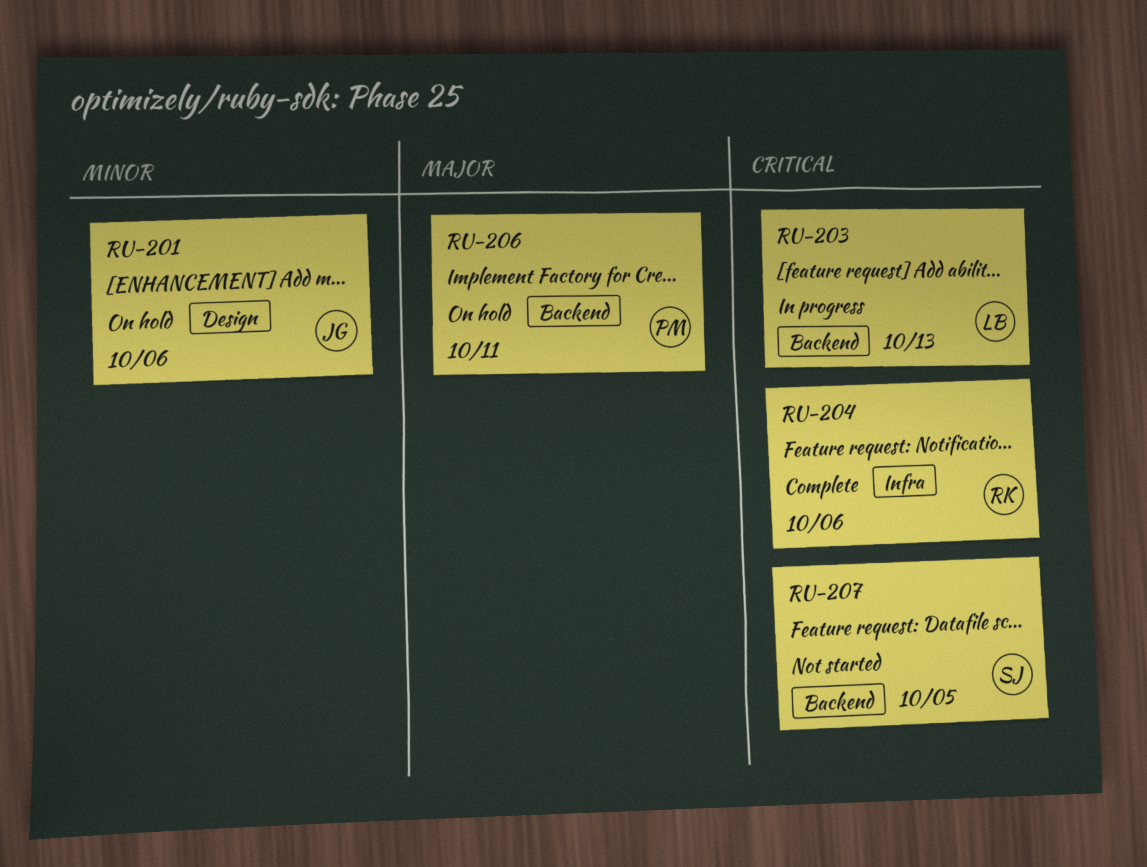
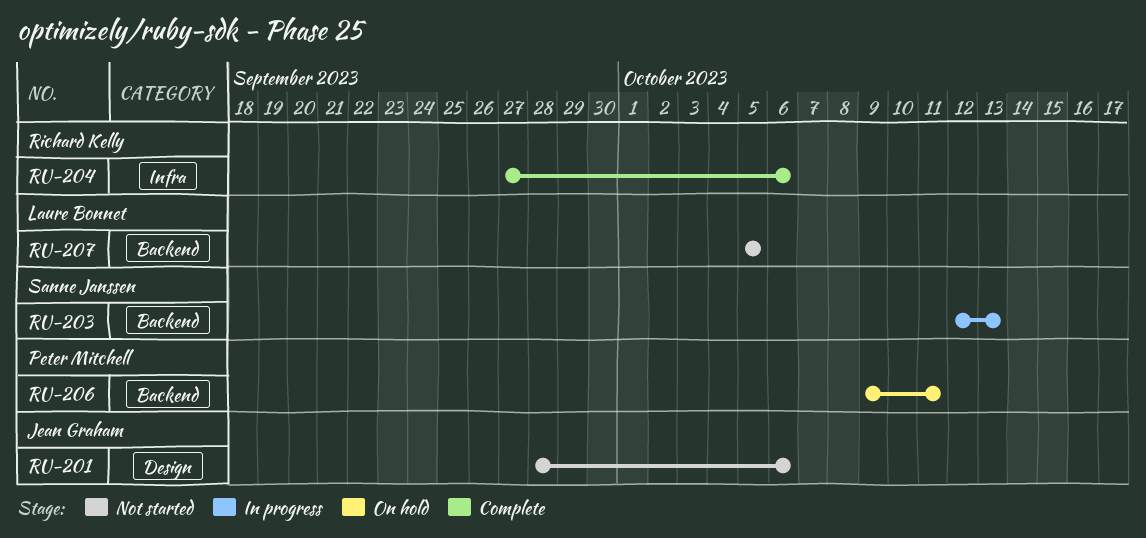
RU-201, status: On hold -> Not started
RU-203, owner: Laure Bonnet -> Sanne Janssen
RU-207, owner: Sanne Janssen -> Laure Bonnet

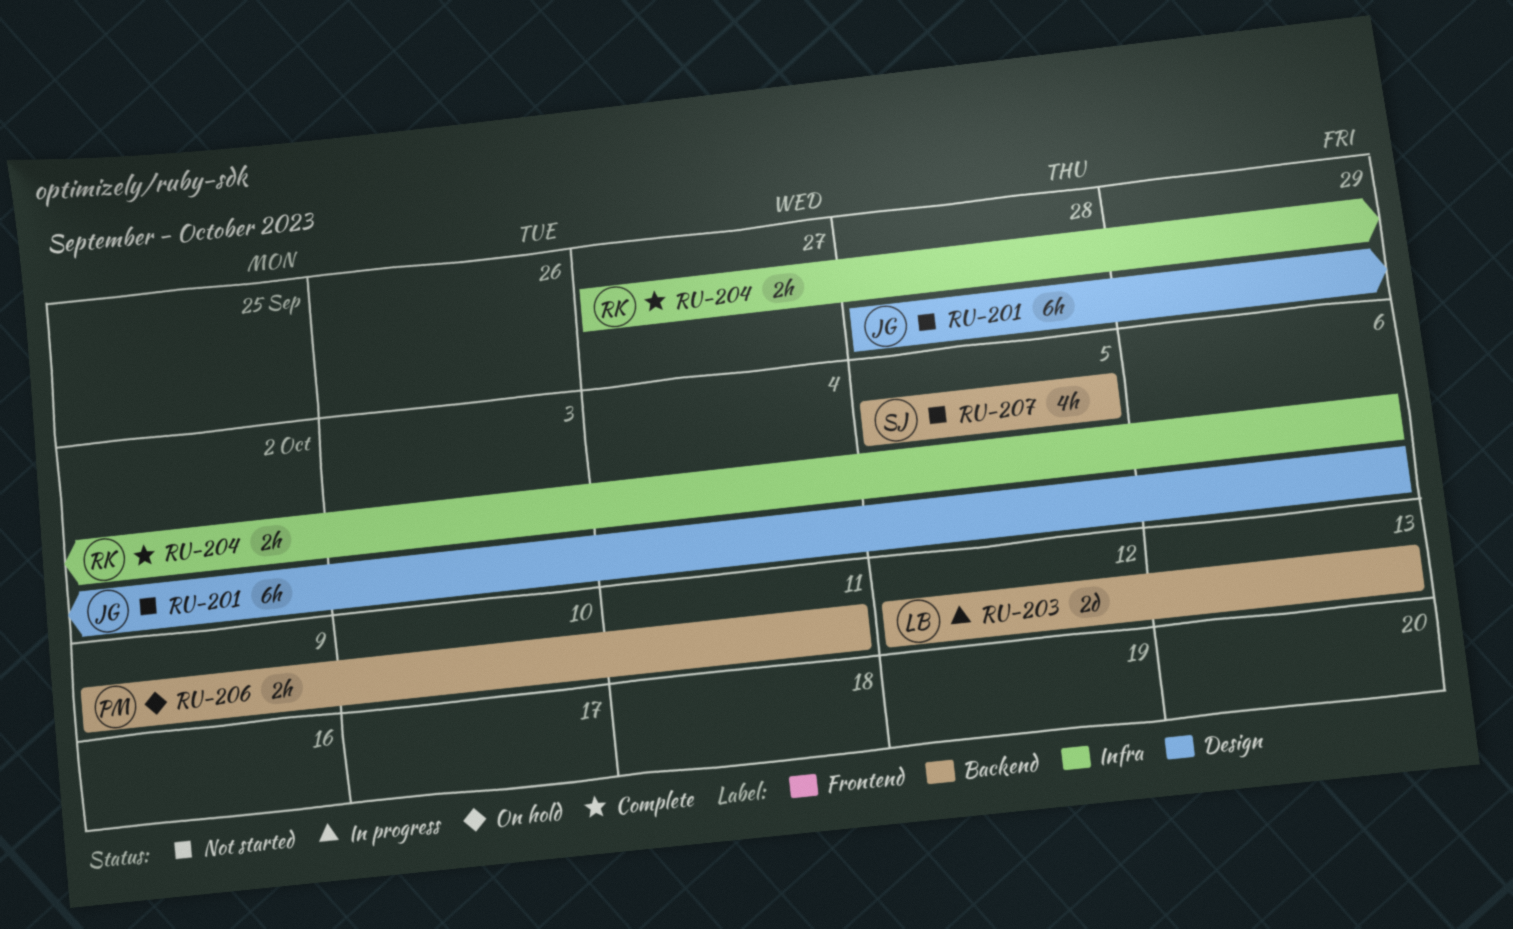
RU-203, owner: Sanne Janssen -> Laure Bonnet
RU-207, owner: Laure Bonnet -> Sanne Janssen

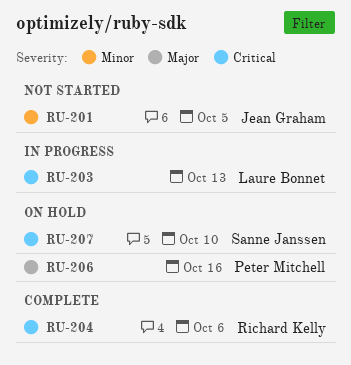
RU-201, due: Oct 6 -> Oct 5
RU-206, due: Oct 11 -> Oct 16
RU-207, status: Not started -> On hold
RU-207, due: Oct 5 -> Oct 10

